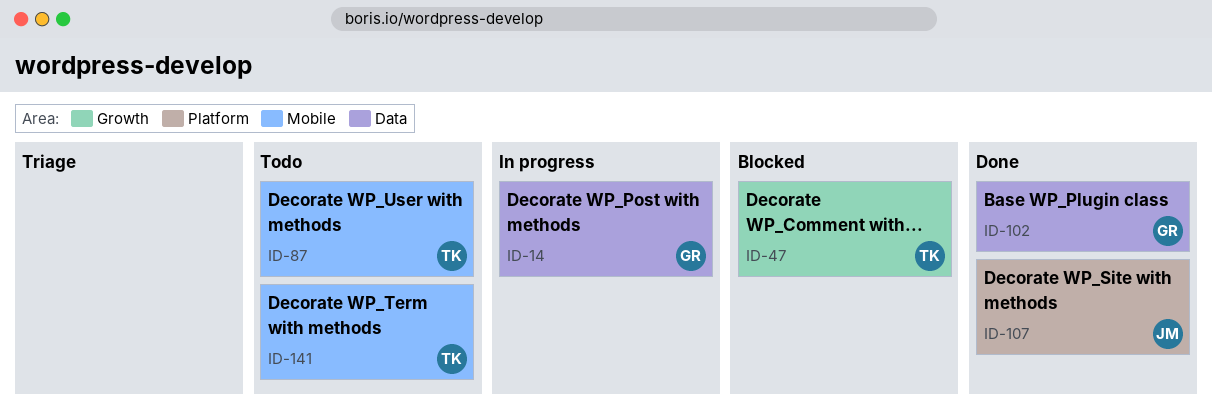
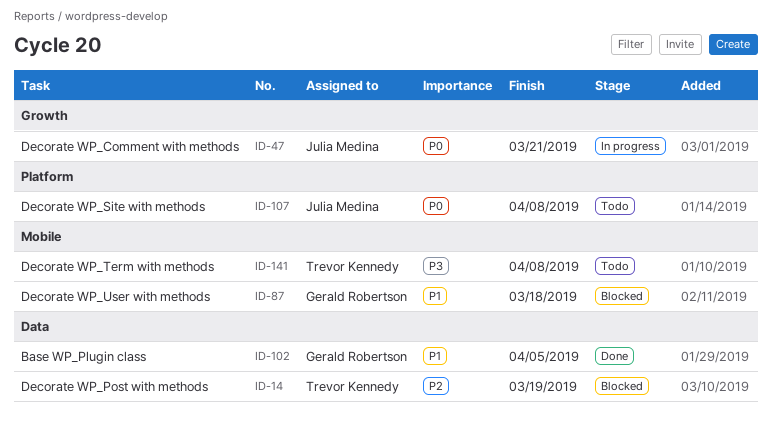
ID-14, status: In progress -> Blocked
ID-14, owner: Gerald Robertson -> Trevor Kennedy
ID-47, status: Blocked -> In progress
ID-47, owner: Trevor Kennedy -> Julia Medina
ID-87, status: Todo -> Blocked
ID-87, owner: Trevor Kennedy -> Gerald Robertson
ID-107, status: Done -> Todo

